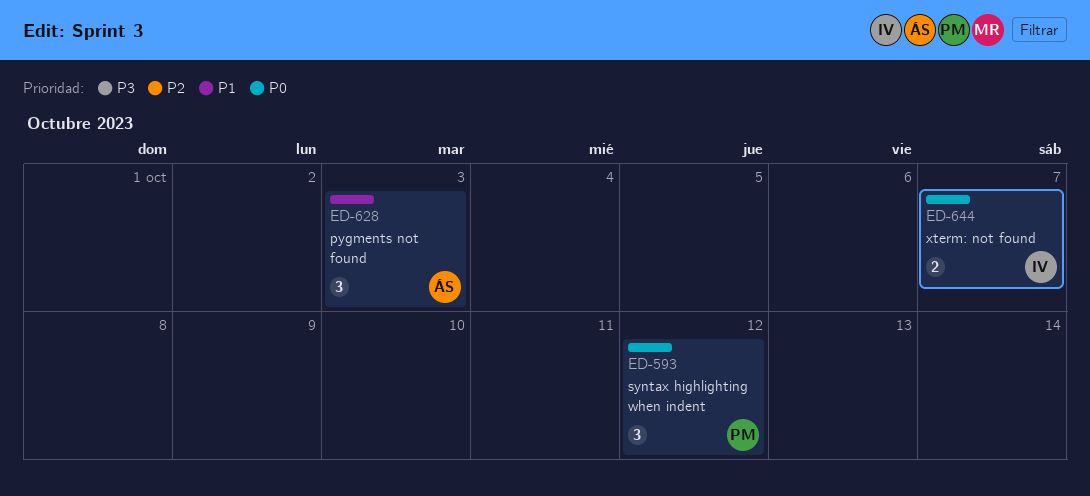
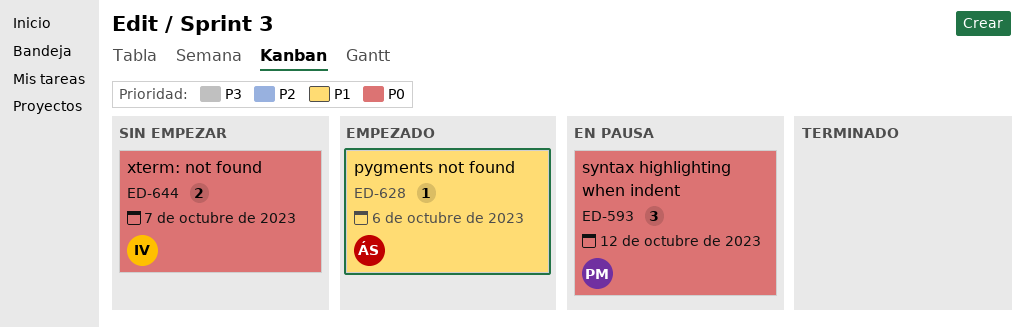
ED-628, estimate: 3 -> 1
ED-628, due: Oct 3 -> Oct 6

